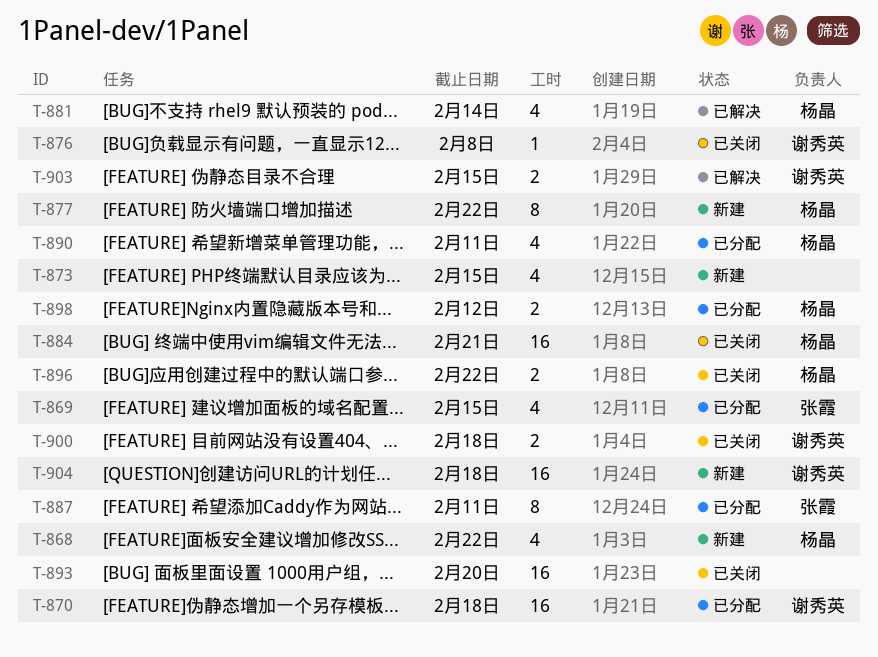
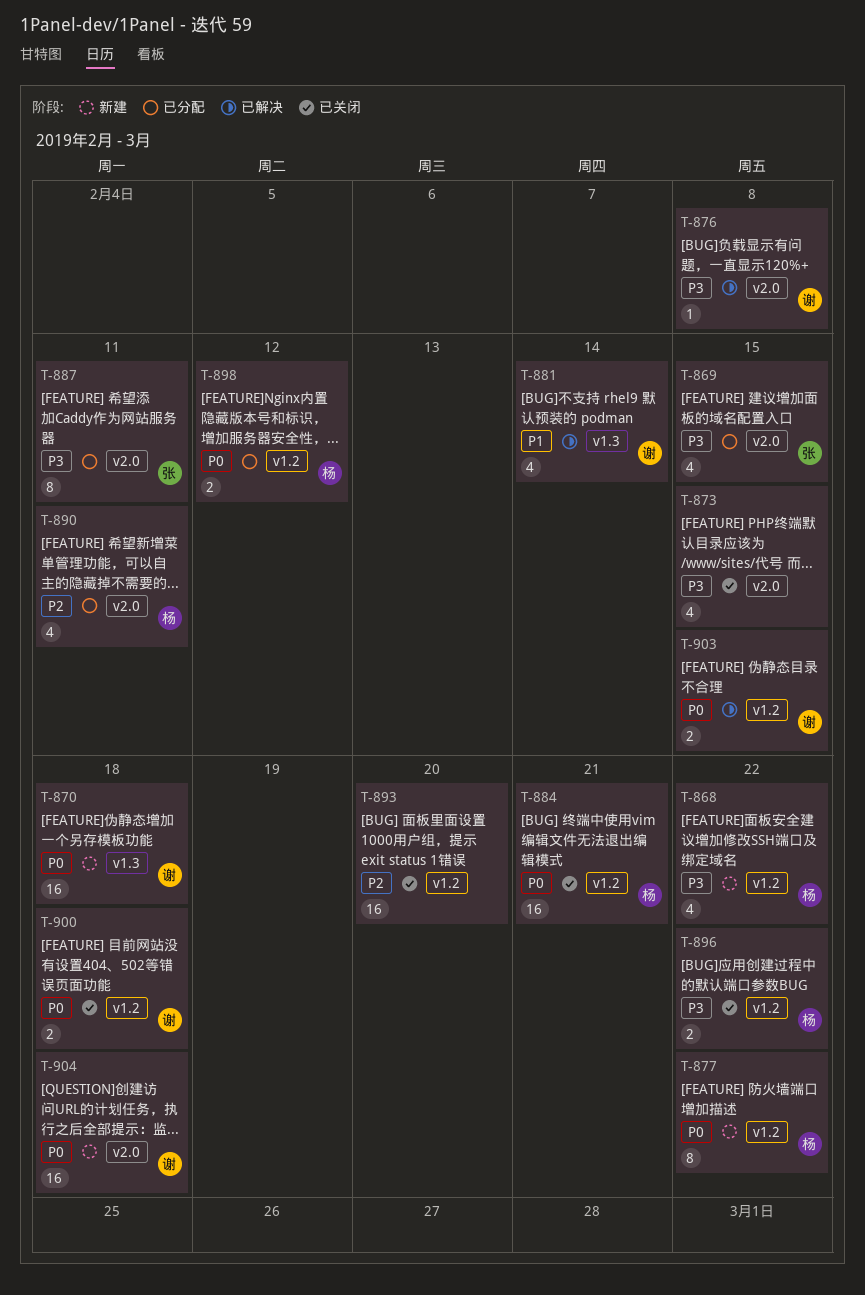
T-870, status: 已分配 -> 新建
T-873, status: 新建 -> 已关闭
T-876, status: 已关闭 -> 已解决
T-881, owner: 杨晶 -> 谢秀英

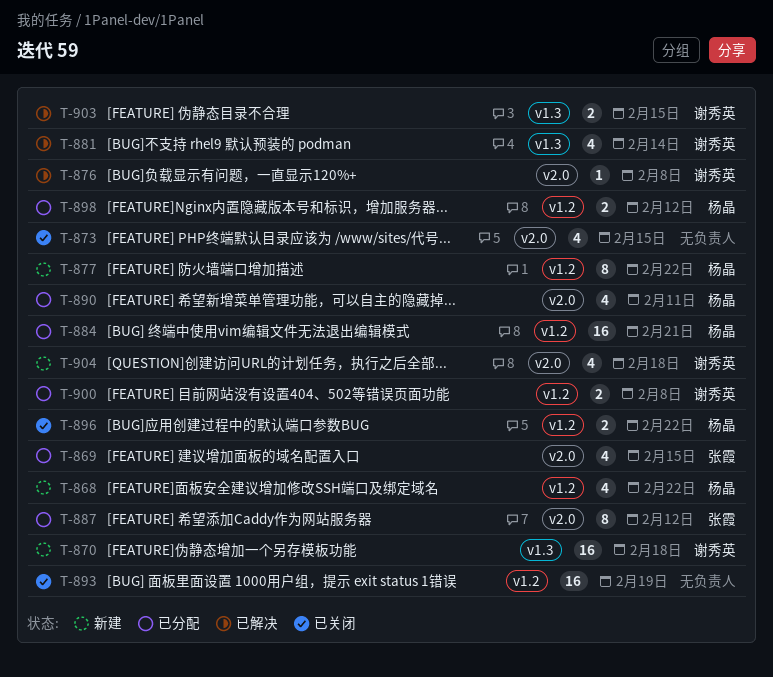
T-884, status: 已关闭 -> 已分配
T-887, due: Feb 11 -> Feb 12
T-893, due: Feb 20 -> Feb 19
T-900, status: 已关闭 -> 已分配
T-900, due: Feb 18 -> Feb 8
T-903, label: v1.2 -> v1.3
T-904, estimate: 16 -> 4

